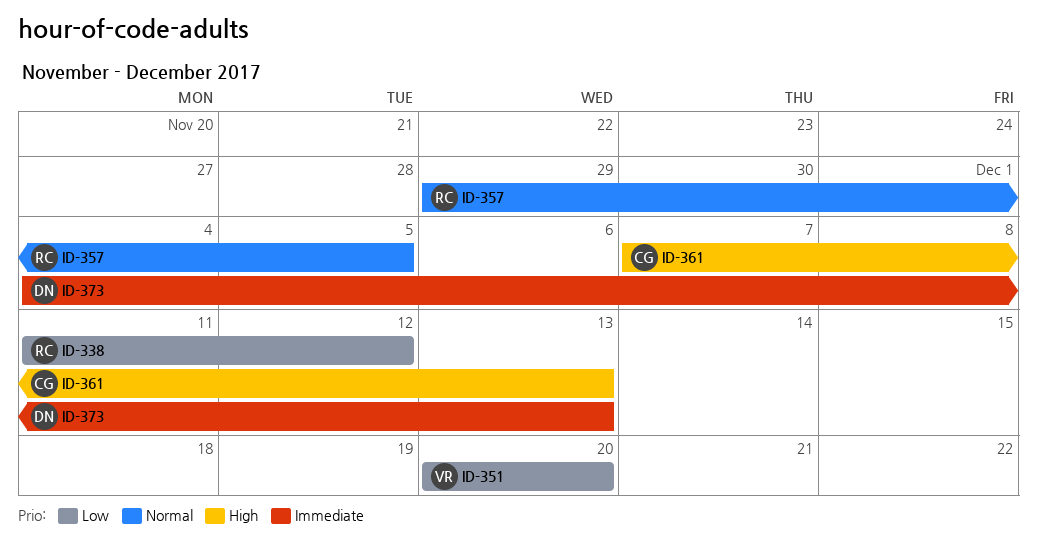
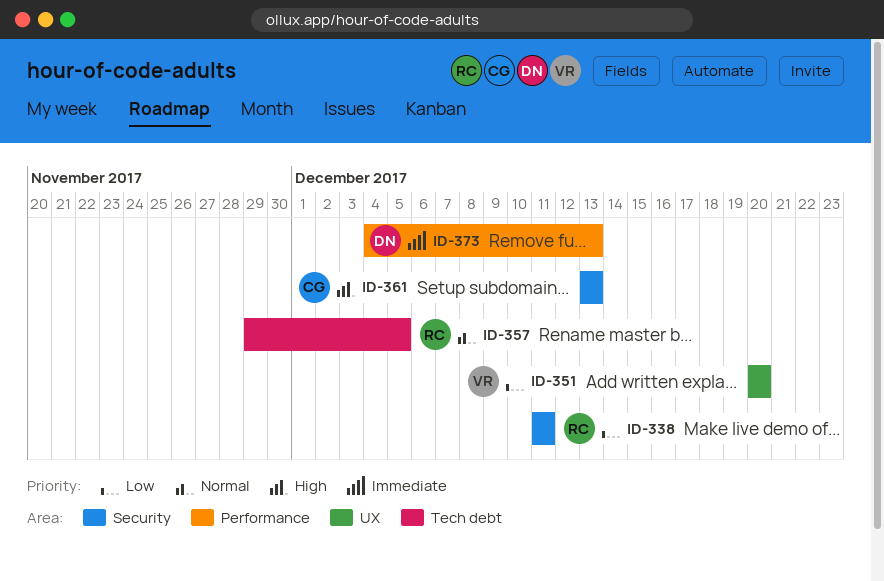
ID-338, due: Dec 12 -> Dec 11
ID-361, start: Dec 7 -> Dec 13

